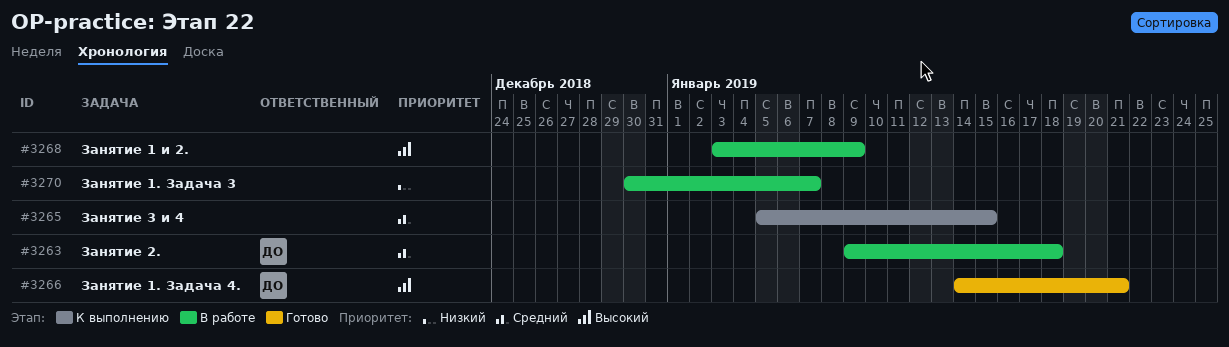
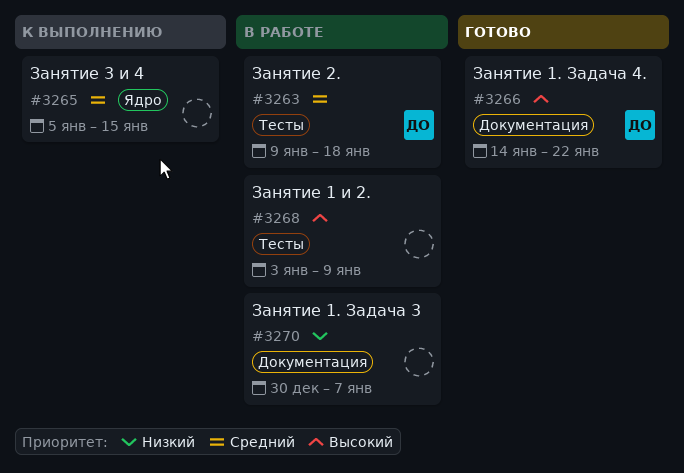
#3266, due: Jan 21 -> Jan 22

